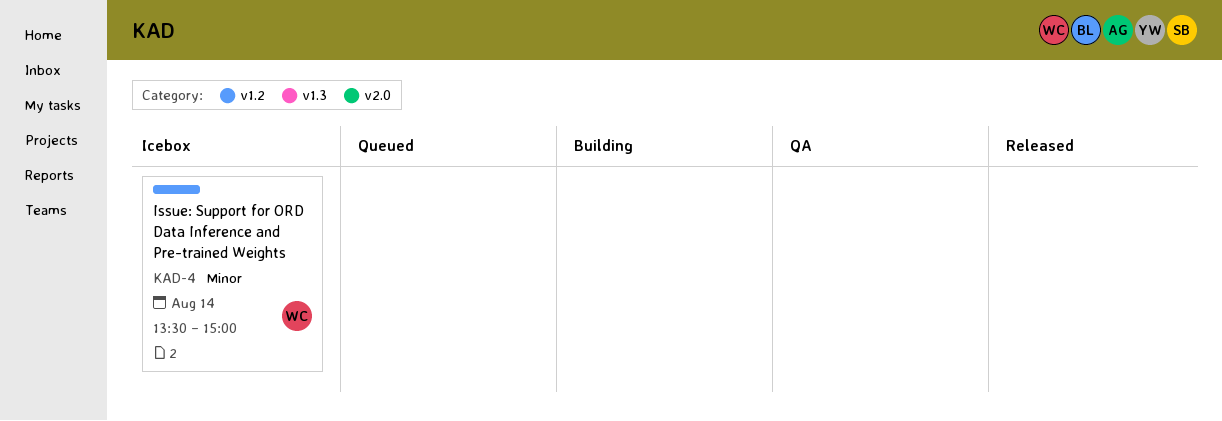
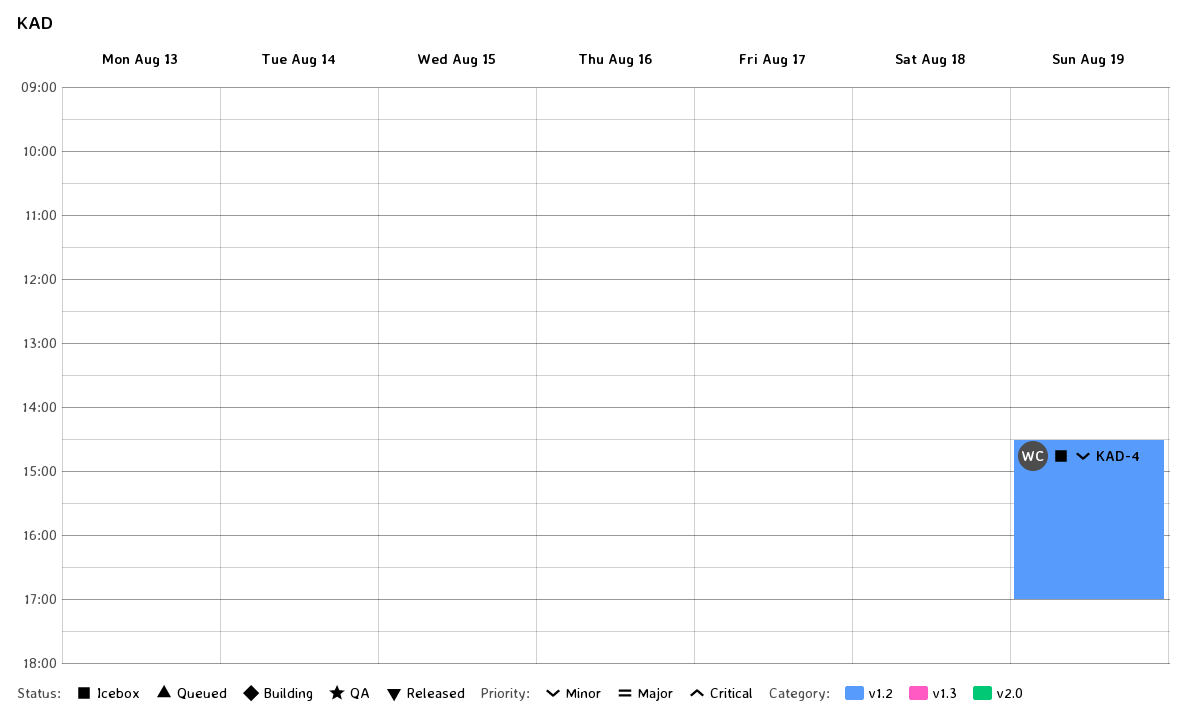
KAD-4, day: Aug 14 -> Aug 19
KAD-4, begins: 13:30 -> 14:30
KAD-4, ends: 15:00 -> 17:00

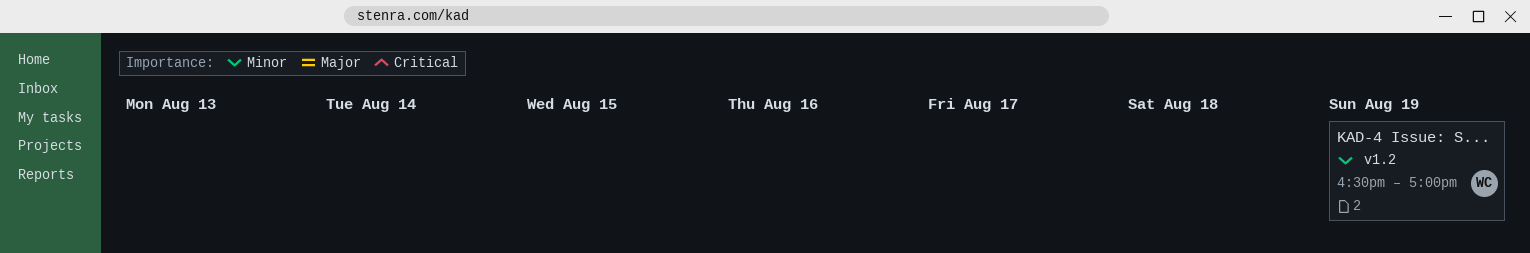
KAD-4, begins: 14:30 -> 16:30

